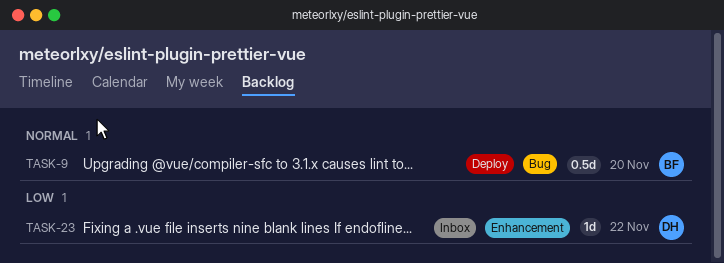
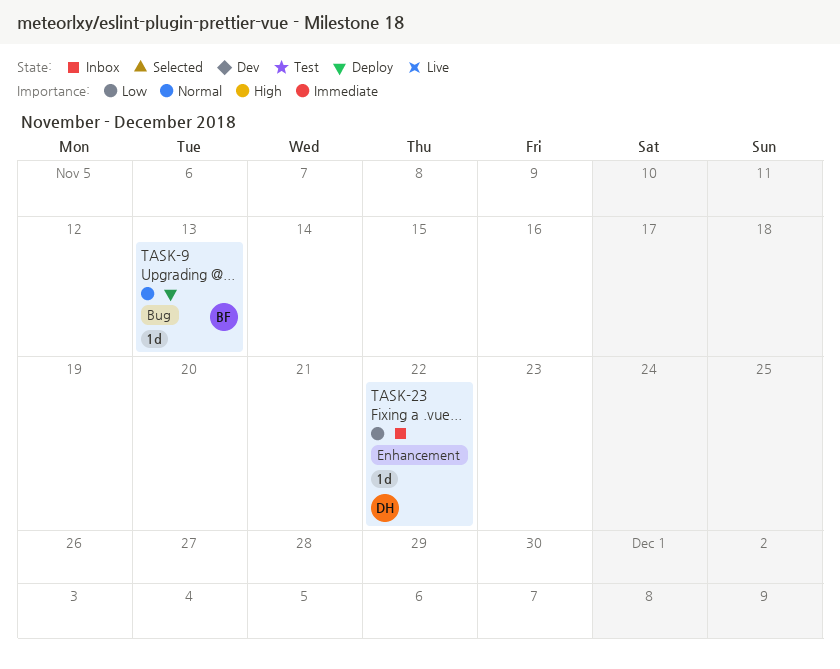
TASK-9, estimate: 0.5d -> 1d
TASK-9, due: Nov 20 -> Nov 13

